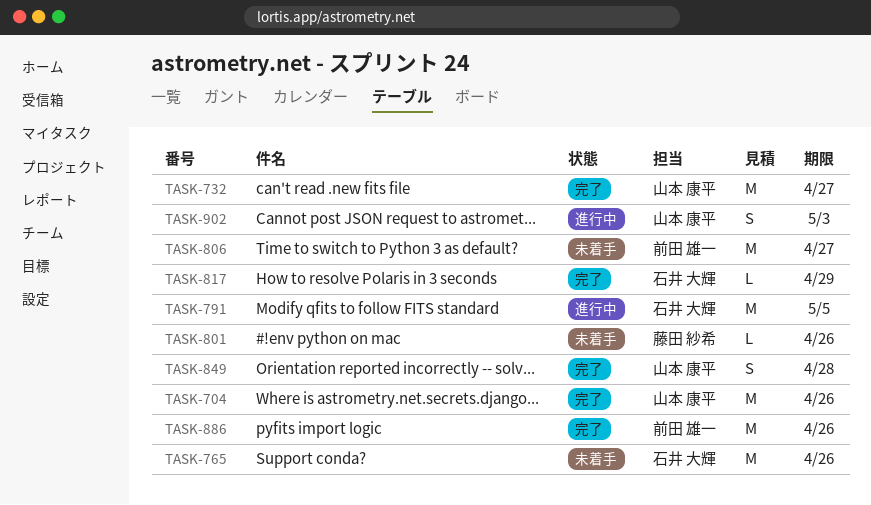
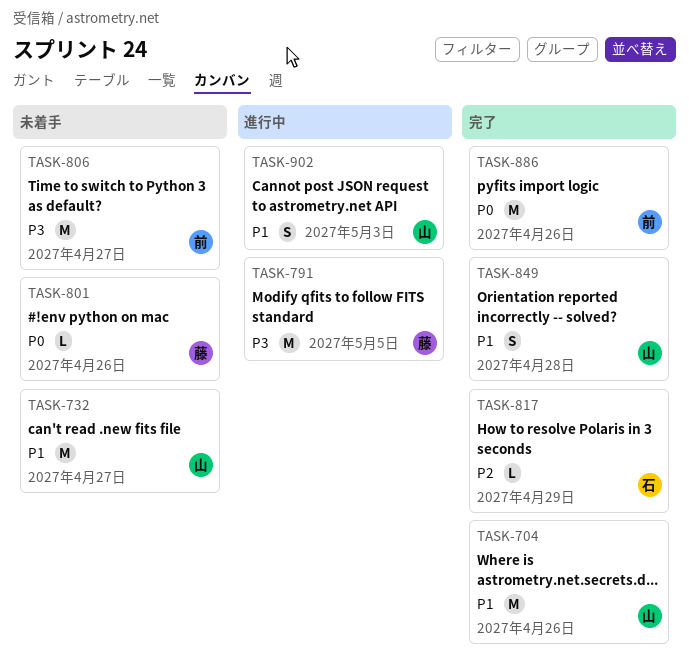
TASK-732, status: 完了 -> 未着手
TASK-765: present -> none
TASK-791, owner: 石井 大輝 -> 藤田 紗希

